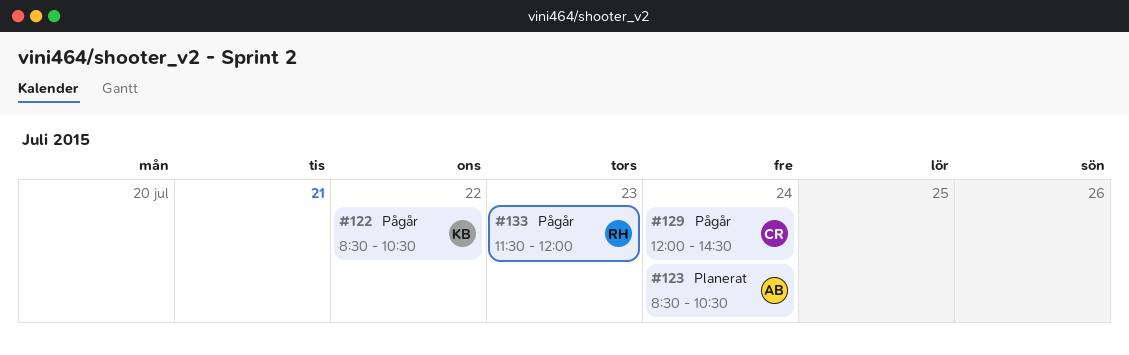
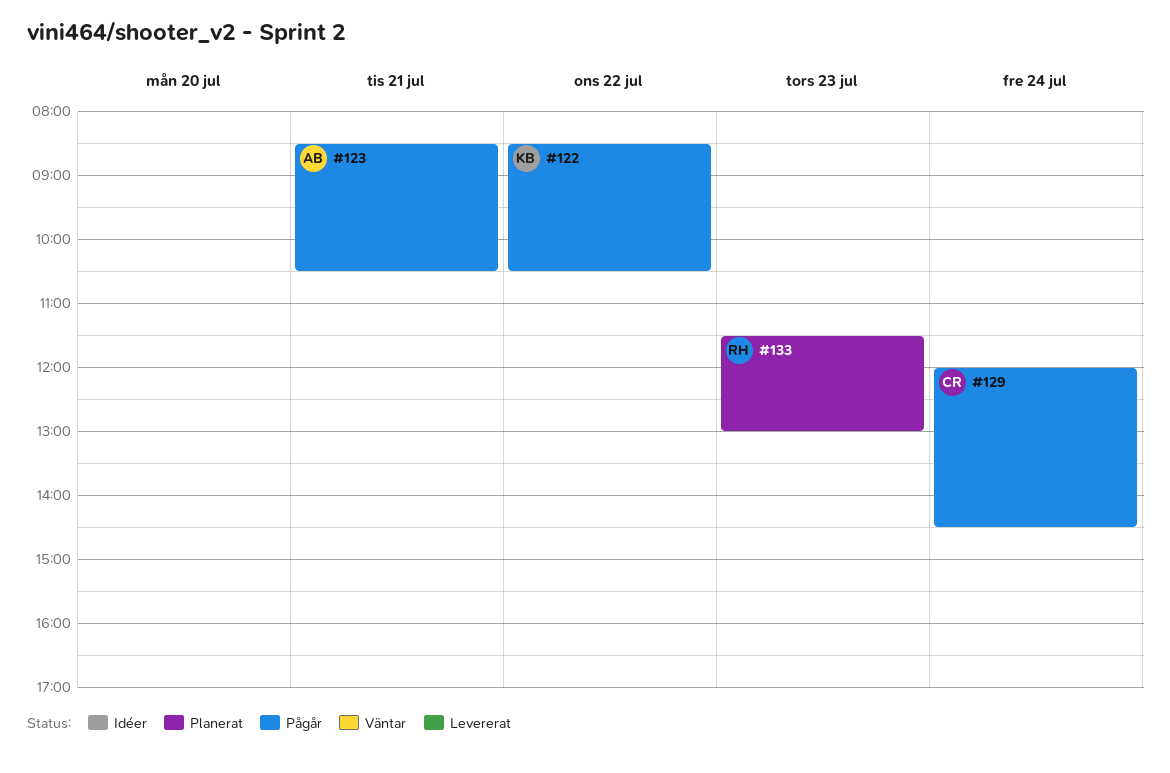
#123, status: Planerat -> Pågår
#123, day: Jul 24 -> Jul 21
#133, status: Pågår -> Planerat
#133, ends: 12:00 -> 13:00

